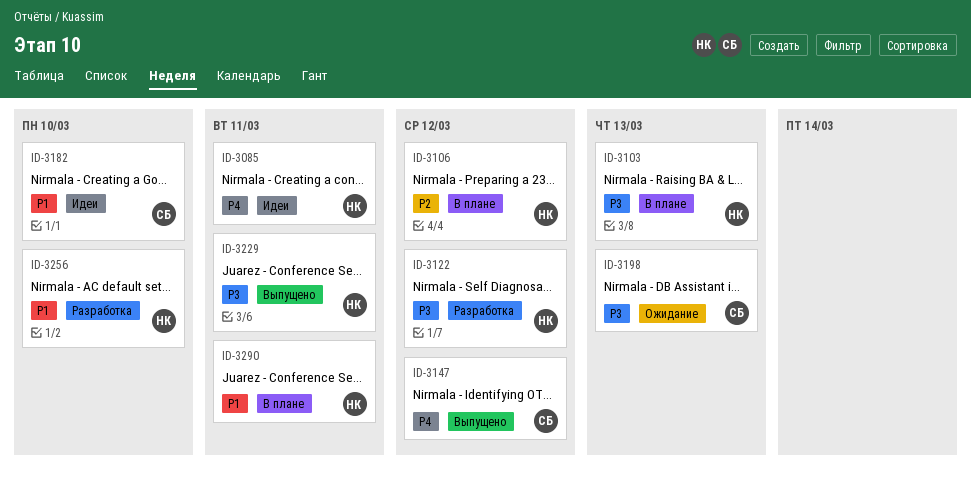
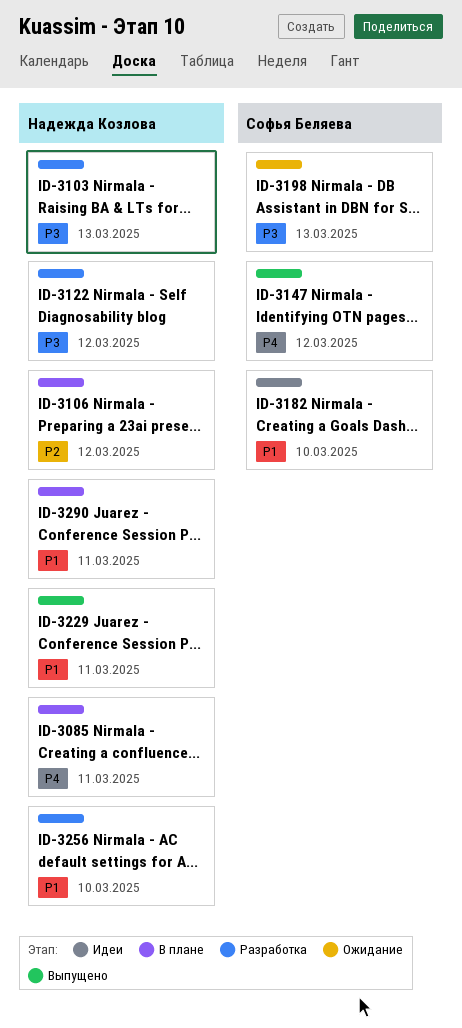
ID-3085, status: Идеи -> В плане
ID-3103, status: В плане -> Разработка
ID-3229, priority: P3 -> P1

